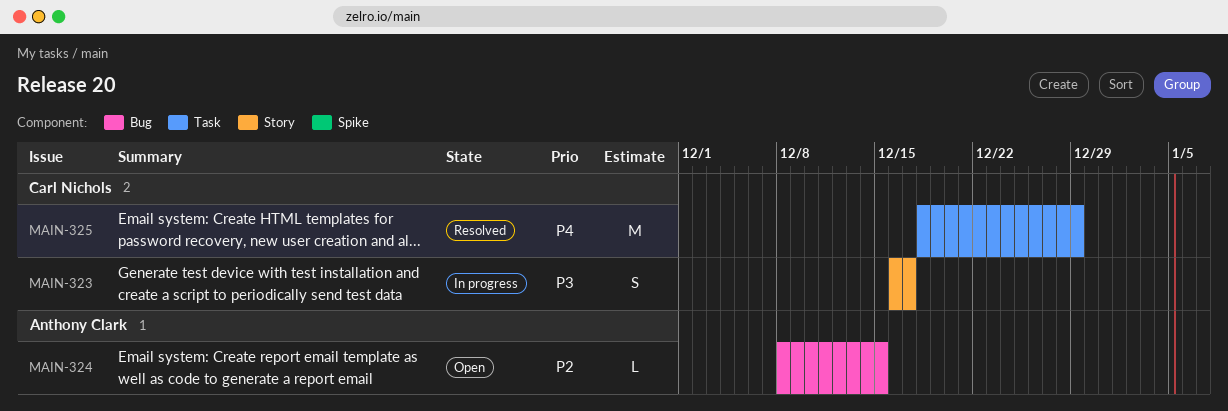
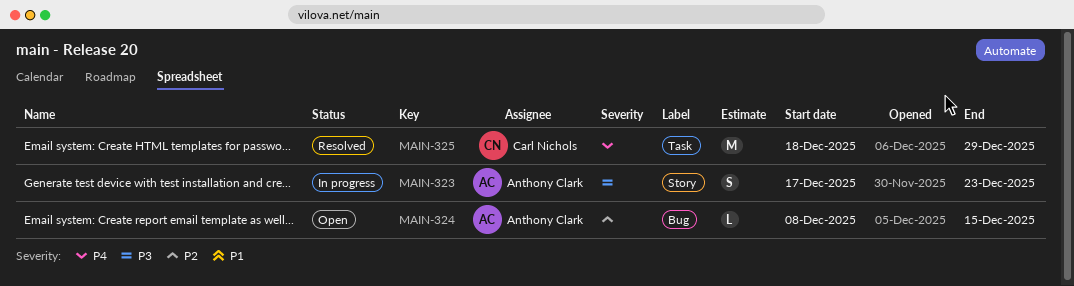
MAIN-323, owner: Carl Nichols -> Anthony Clark
MAIN-323, start: Dec 16 -> Dec 17
MAIN-323, due: Dec 17 -> Dec 23

